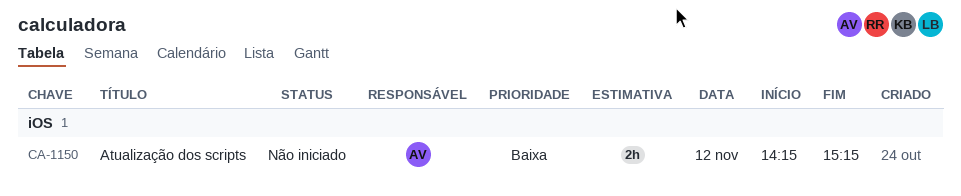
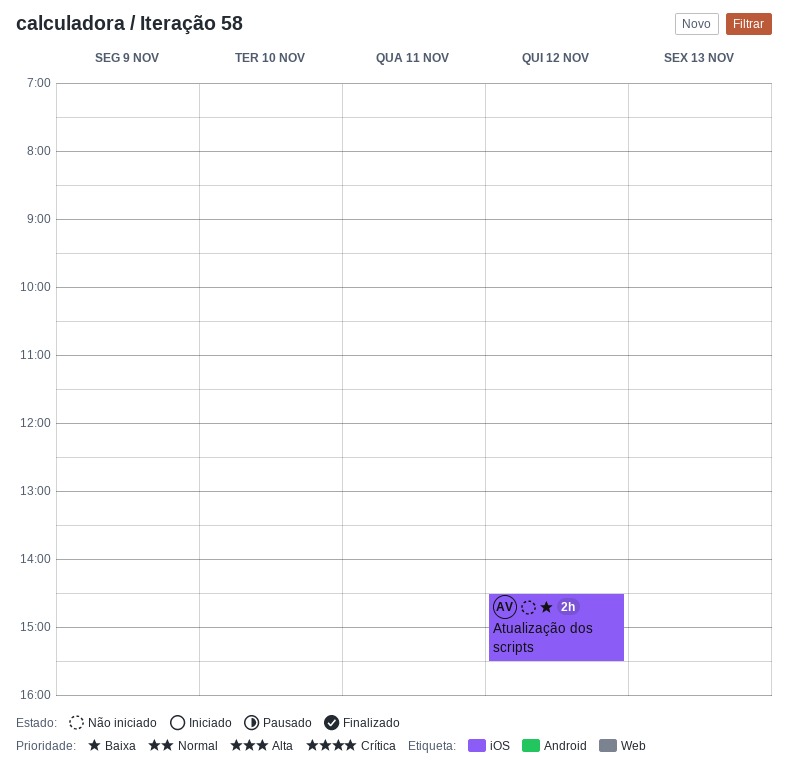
Atualização dos scripts, begins: 14:15 -> 14:30
Atualização dos scripts, ends: 15:15 -> 15:30

